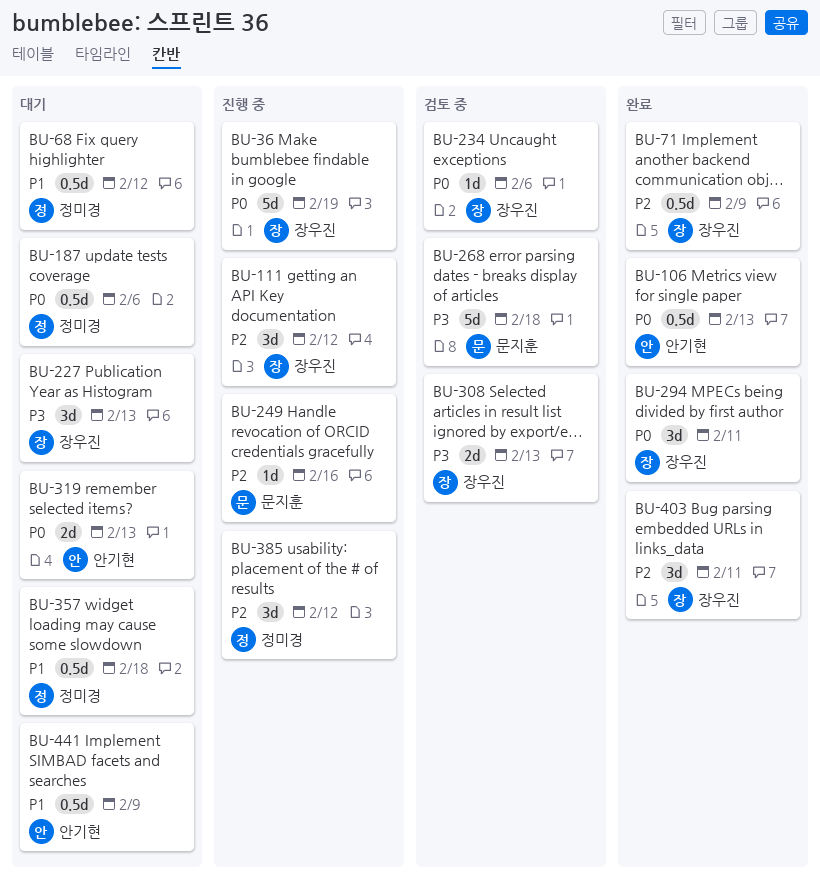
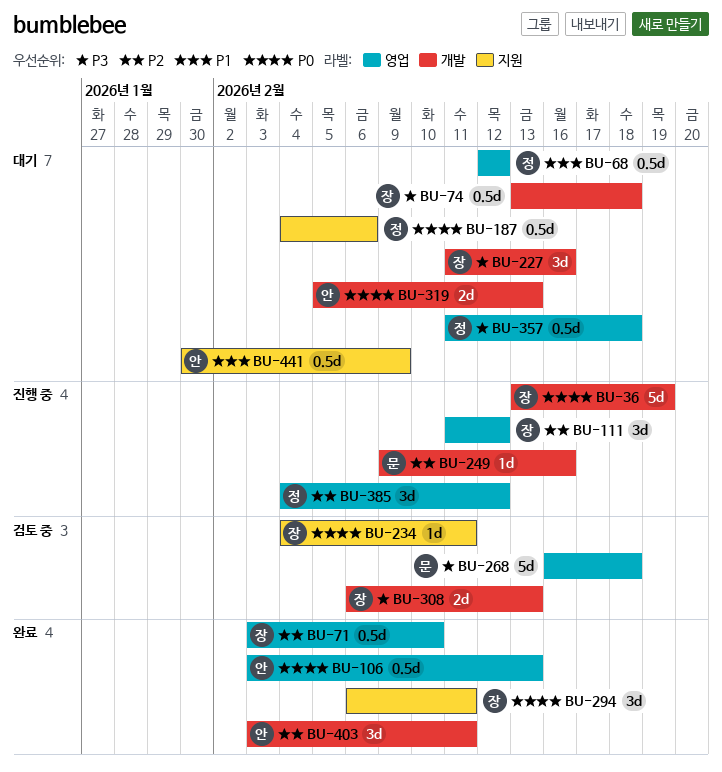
BU-71, due: Feb 9 -> Feb 10
BU-74: none -> present
BU-227, due: Feb 13 -> Feb 16
BU-234, due: Feb 6 -> Feb 11
BU-357, priority: P1 -> P3
BU-403, owner: 장우진 -> 안기현

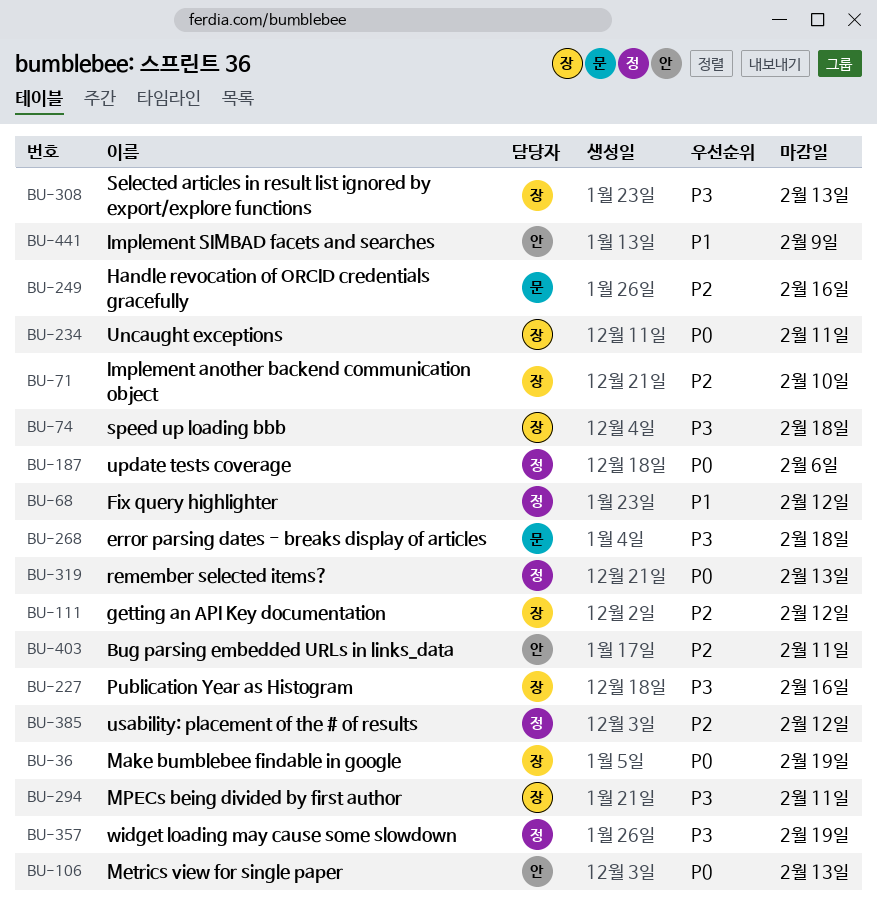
BU-294, priority: P0 -> P3
BU-319, owner: 안 -> 정
BU-357, due: Feb 18 -> Feb 19

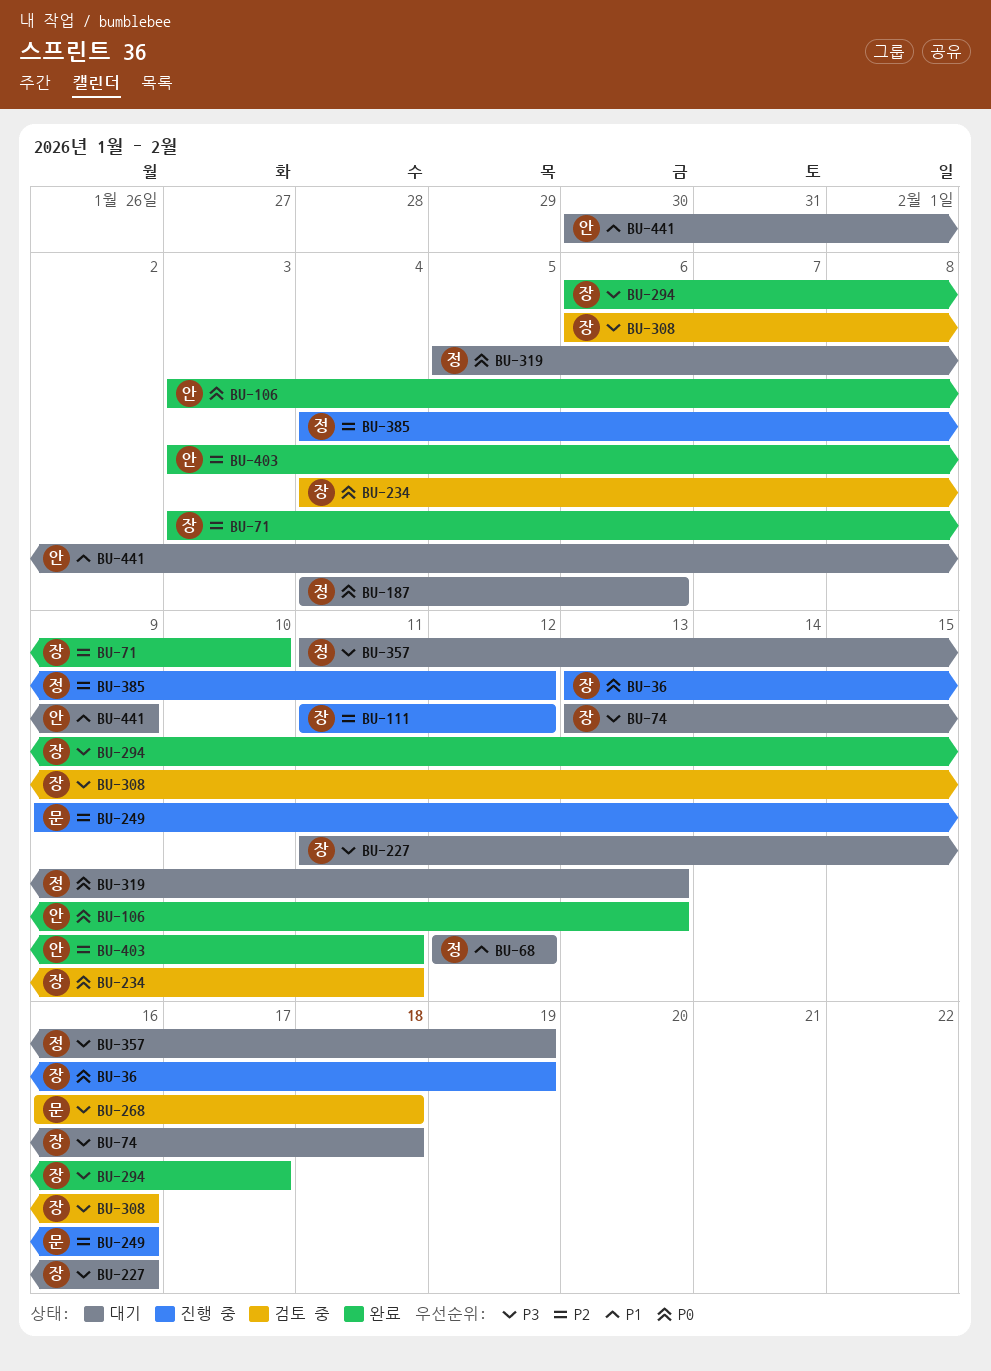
BU-294, due: Feb 11 -> Feb 17
BU-308, due: Feb 13 -> Feb 16

